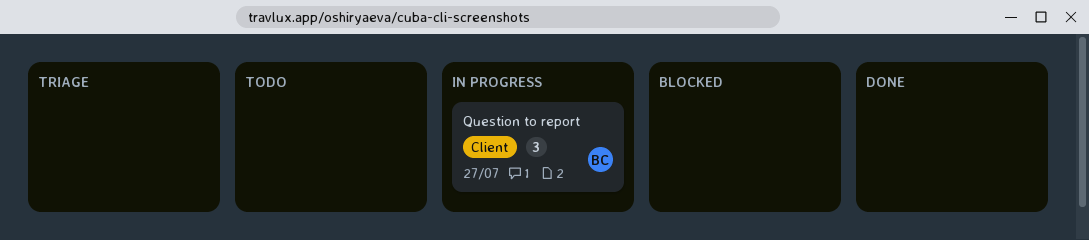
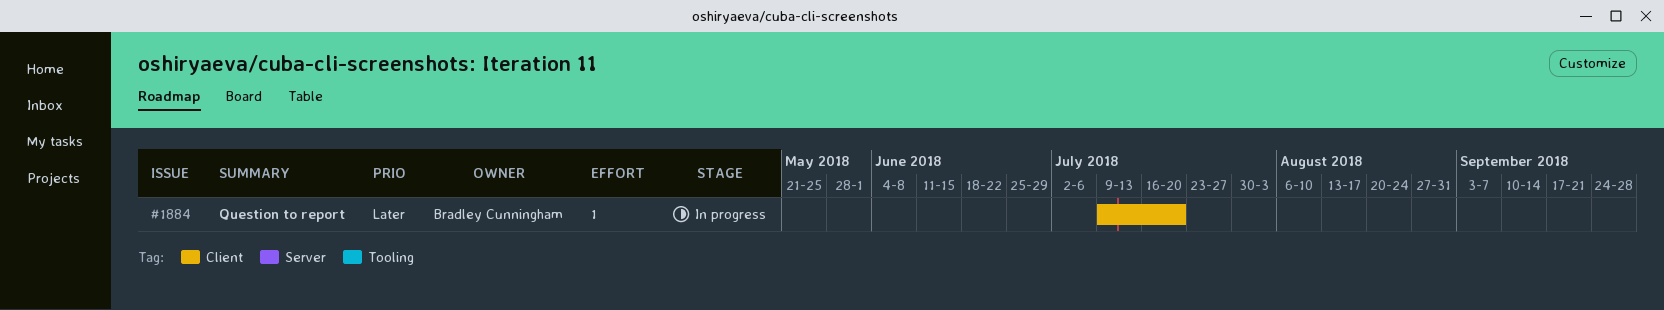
Question to report, estimate: 3 -> 1
Question to report, due: Jul 27 -> Jul 20

